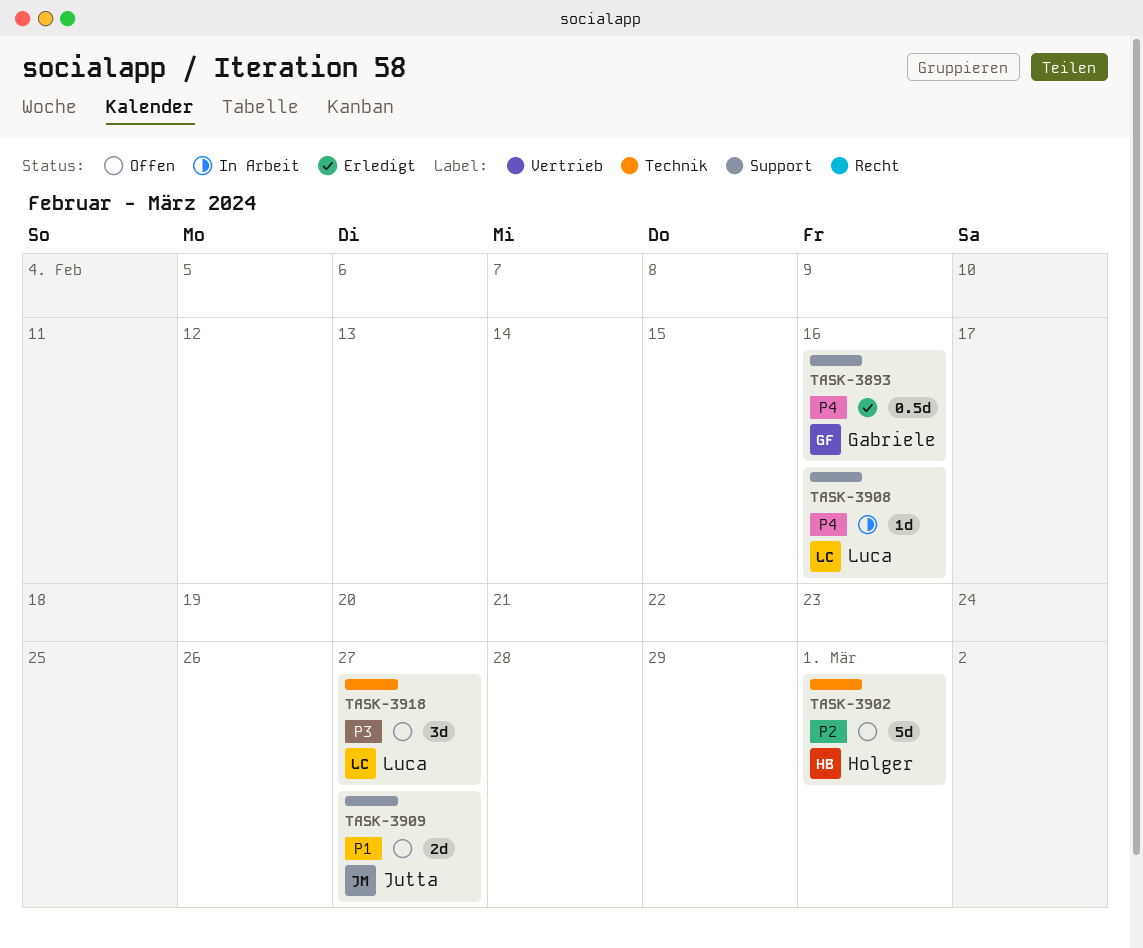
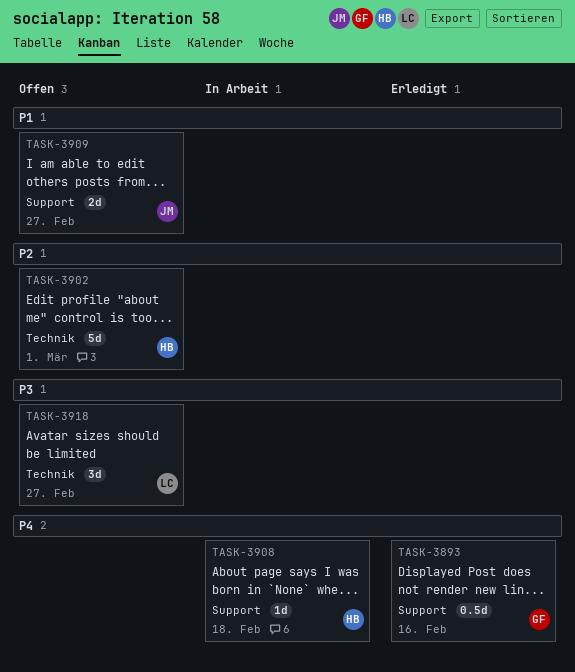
TASK-3908, owner: Luca -> Holger
TASK-3908, due: Feb 16 -> Feb 18

